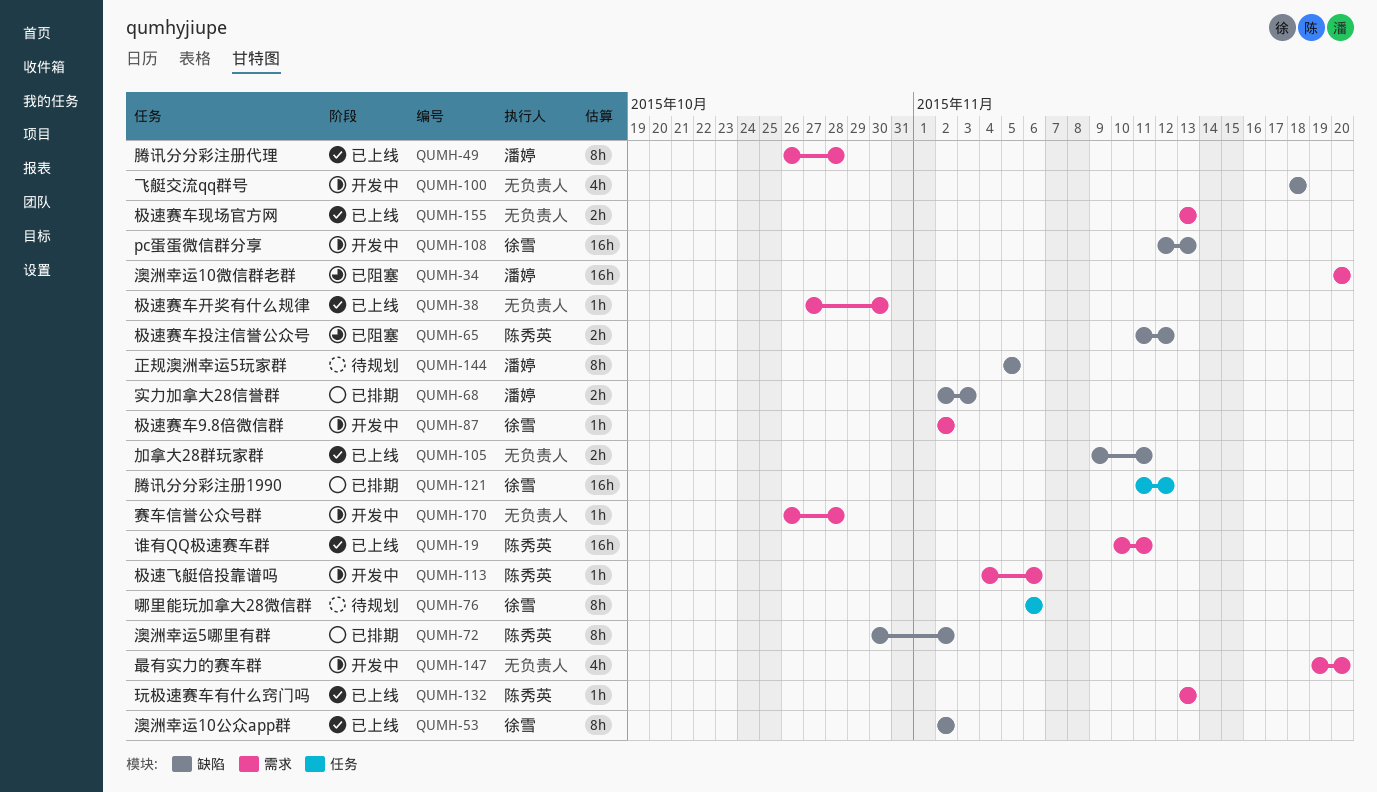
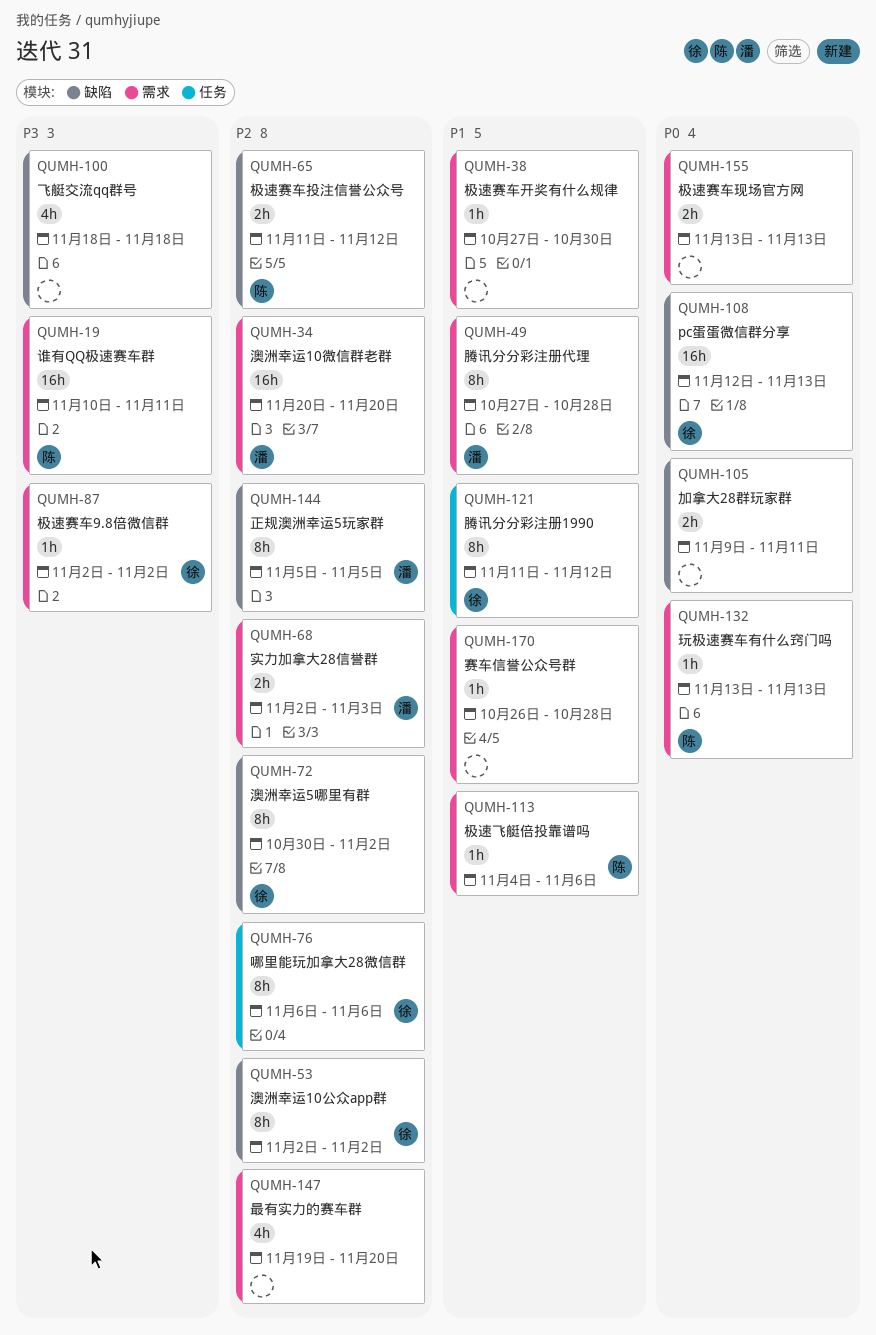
QUMH-49, start: Oct 26 -> Oct 27
QUMH-68, label: 缺陷 -> 需求
QUMH-72, owner: 陈秀英 -> 徐雪
QUMH-121, estimate: 16h -> 8h

